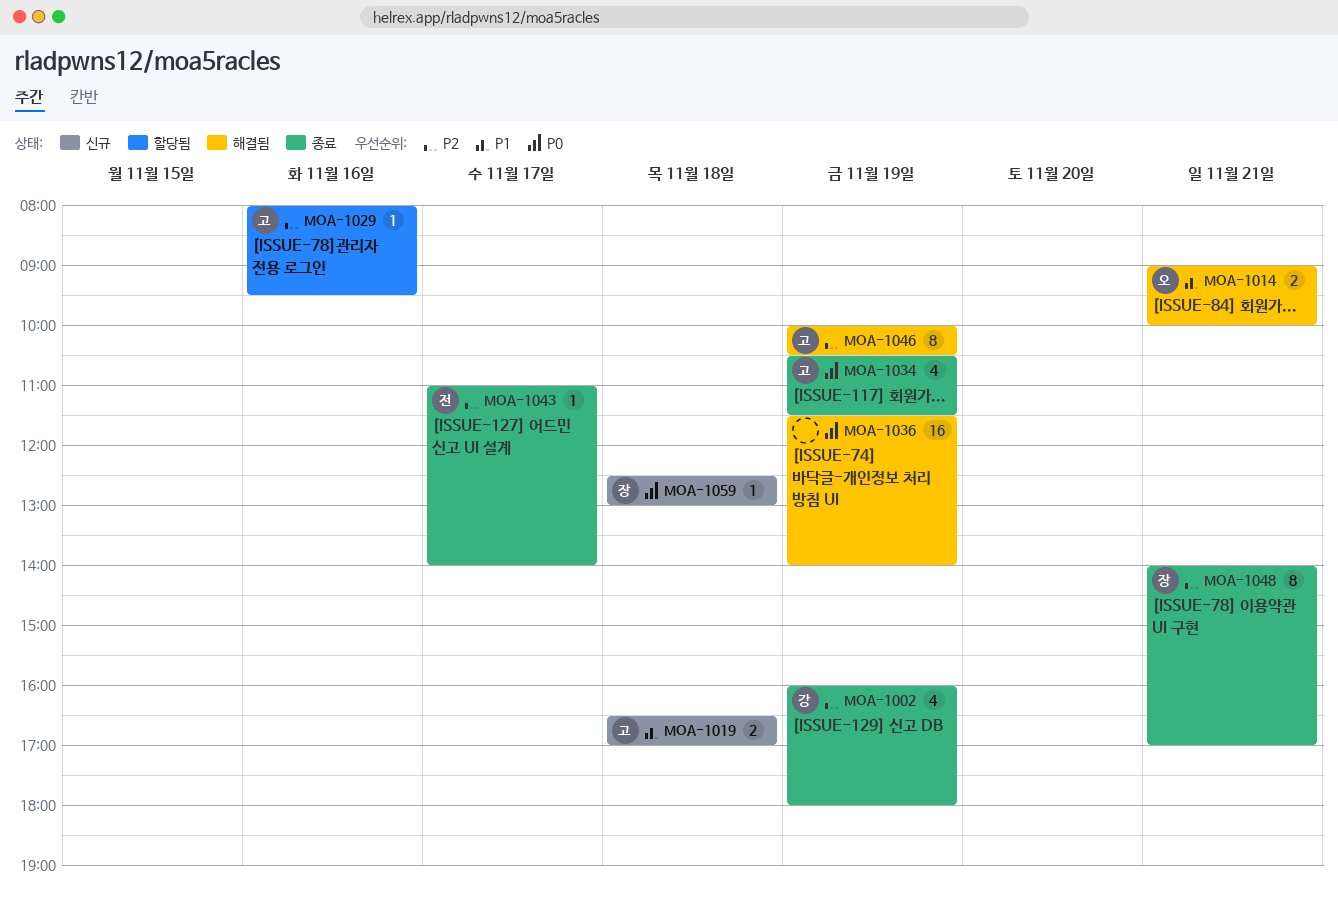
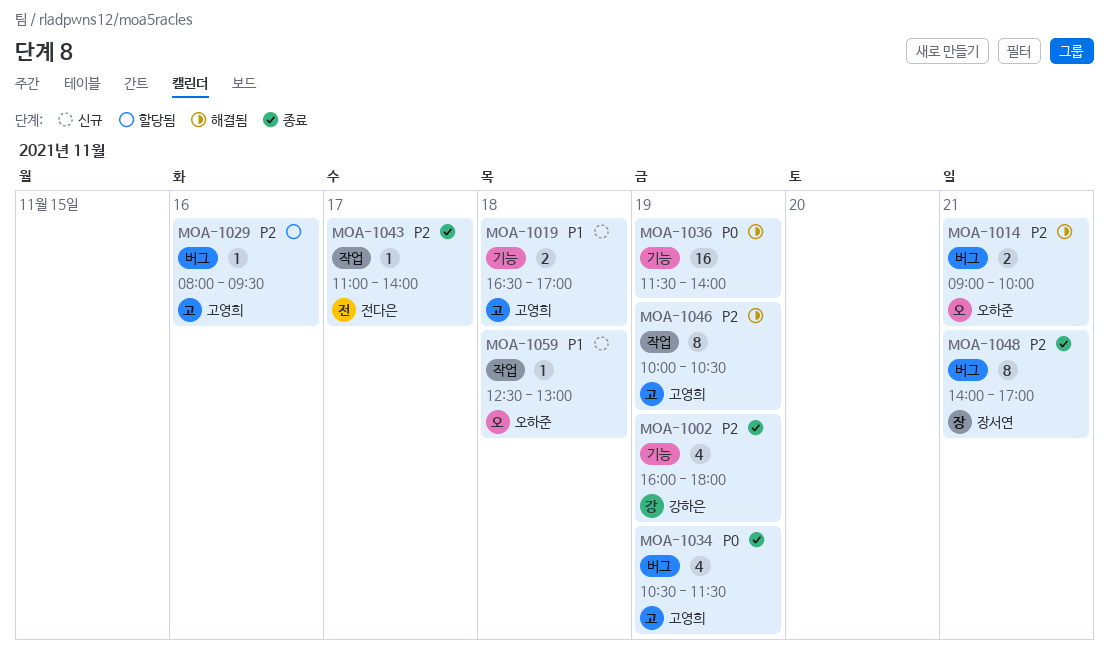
MOA-1014, priority: P1 -> P2
MOA-1059, owner: 장서연 -> 오하준
MOA-1059, priority: P0 -> P1

